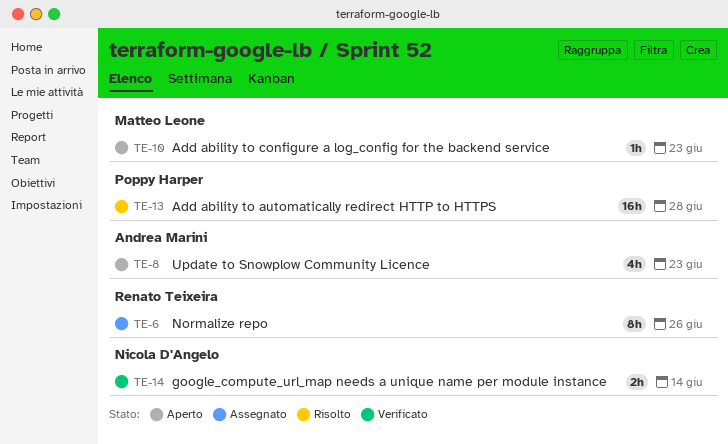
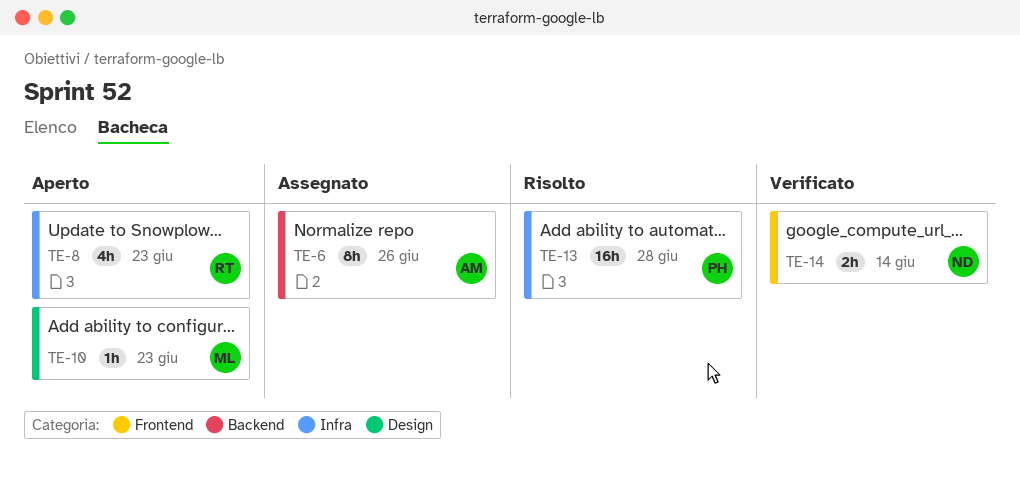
TE-6, owner: Renato Teixeira -> Andrea Marini
TE-8, owner: Andrea Marini -> Renato Teixeira

